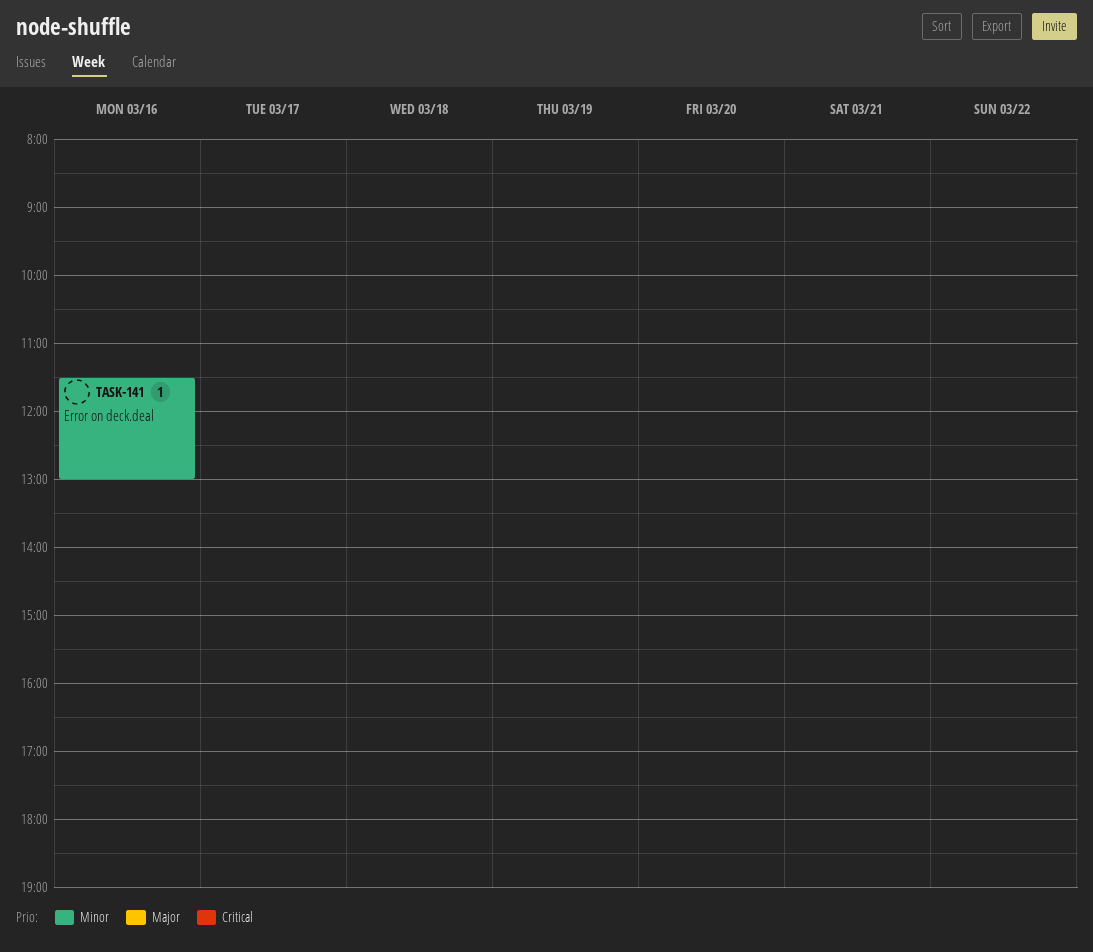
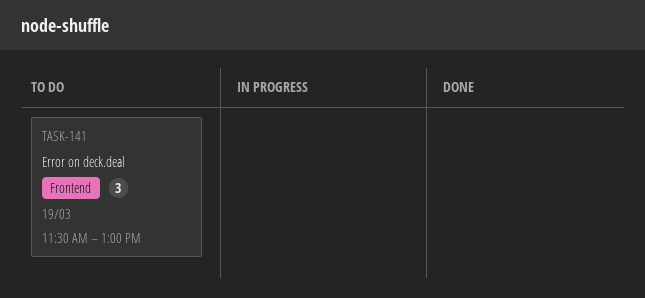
TASK-141, estimate: 1 -> 3
TASK-141, day: Mar 16 -> Mar 19

